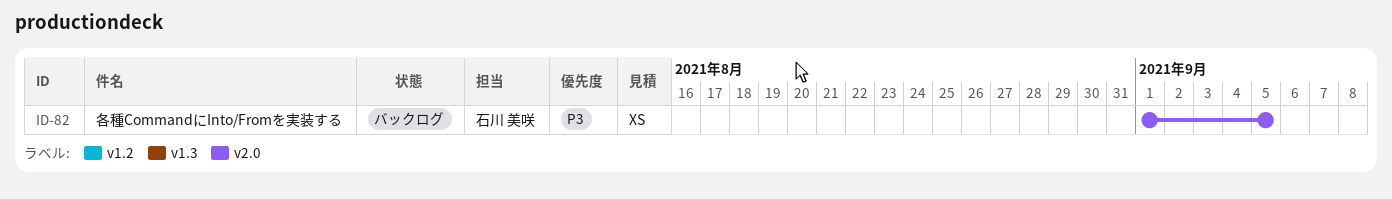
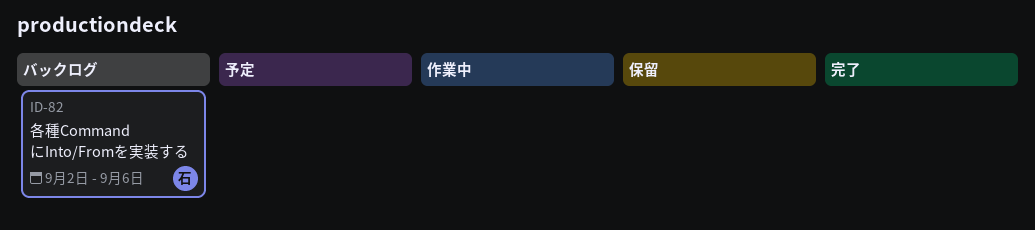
ID-82, start: Sep 1 -> Sep 2
ID-82, due: Sep 5 -> Sep 6

